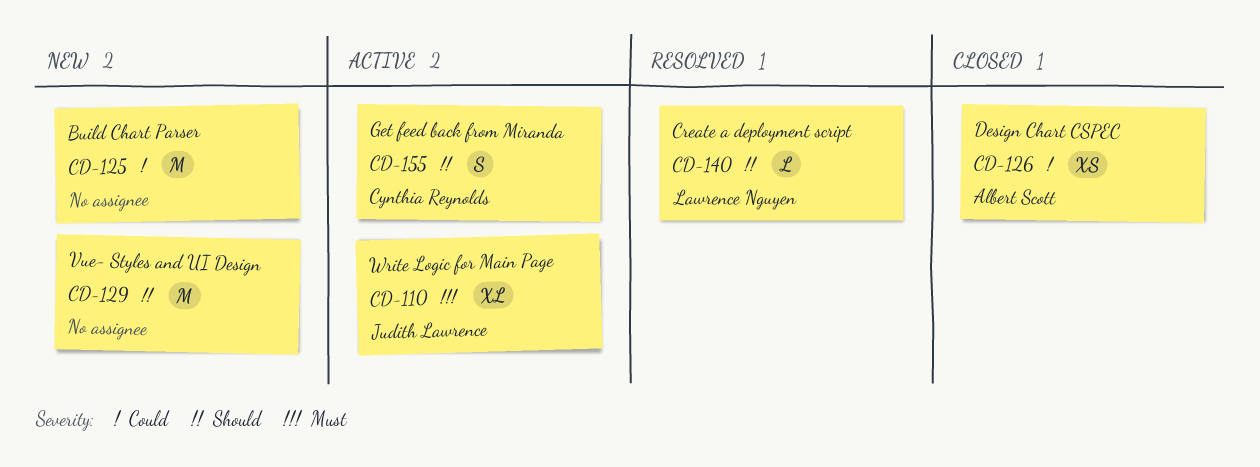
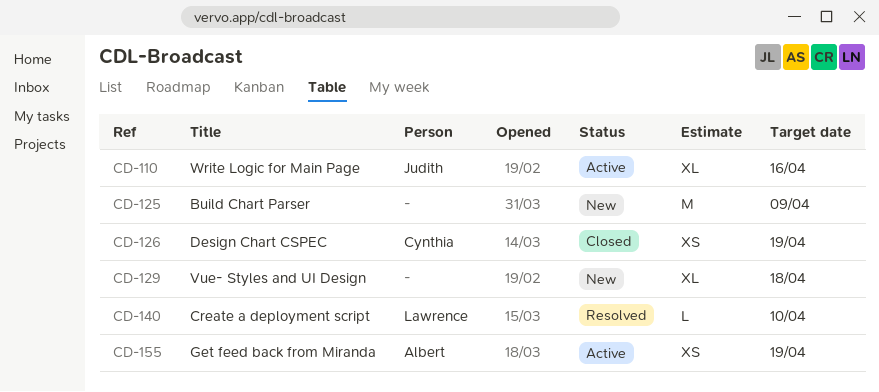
CD-126, owner: Albert Scott -> Cynthia Reynolds
CD-129, estimate: M -> XL
CD-155, owner: Cynthia Reynolds -> Albert Scott
CD-155, estimate: S -> XS

